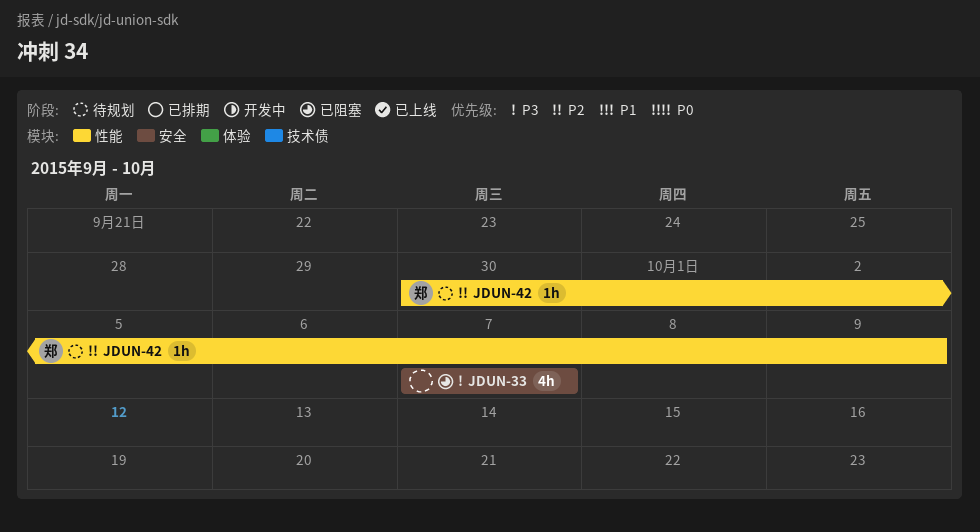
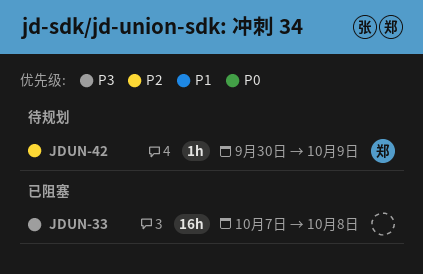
JDUN-33, estimate: 4h -> 16h
JDUN-33, due: Oct 7 -> Oct 8

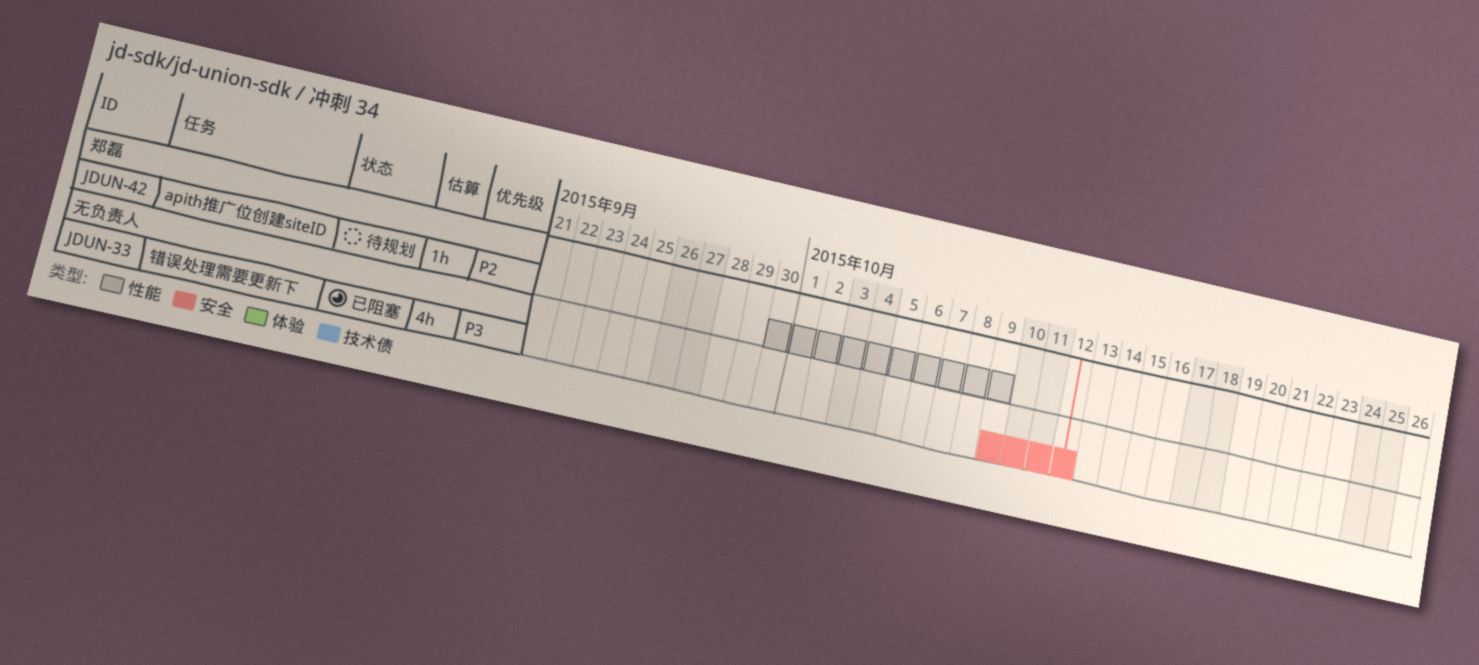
JDUN-33, estimate: 16h -> 4h
JDUN-33, start: Oct 7 -> Oct 9
JDUN-33, due: Oct 8 -> Oct 12

